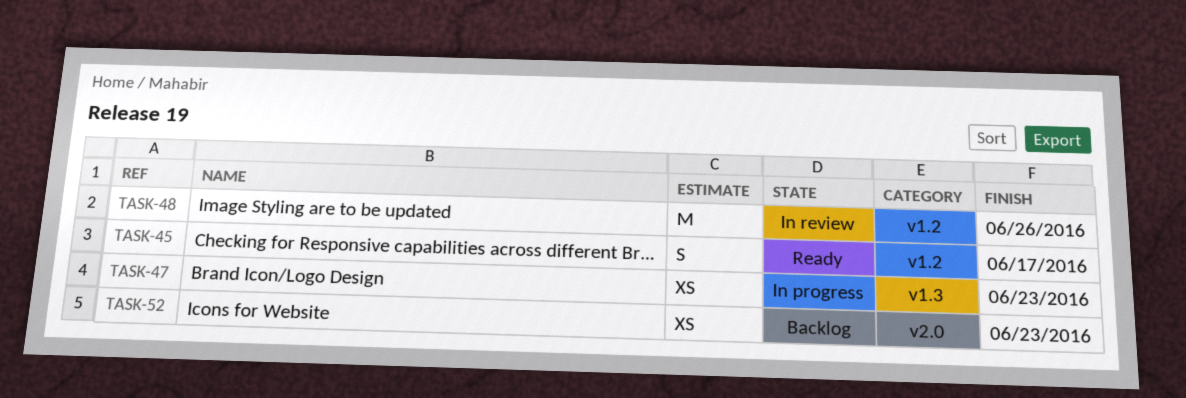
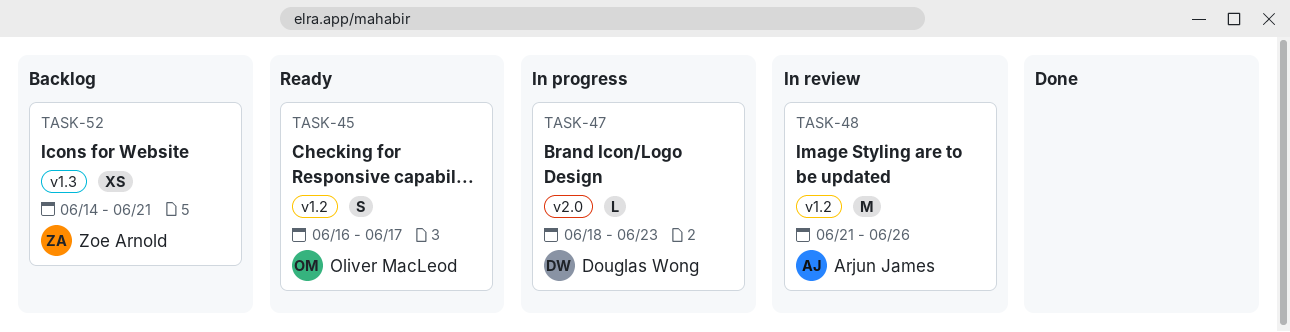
TASK-47, label: v1.3 -> v2.0
TASK-47, estimate: XS -> L
TASK-52, label: v2.0 -> v1.3
TASK-52, due: Jun 23 -> Jun 21

